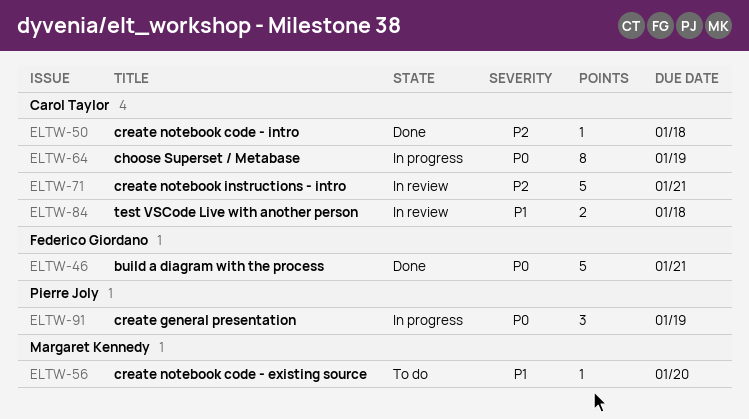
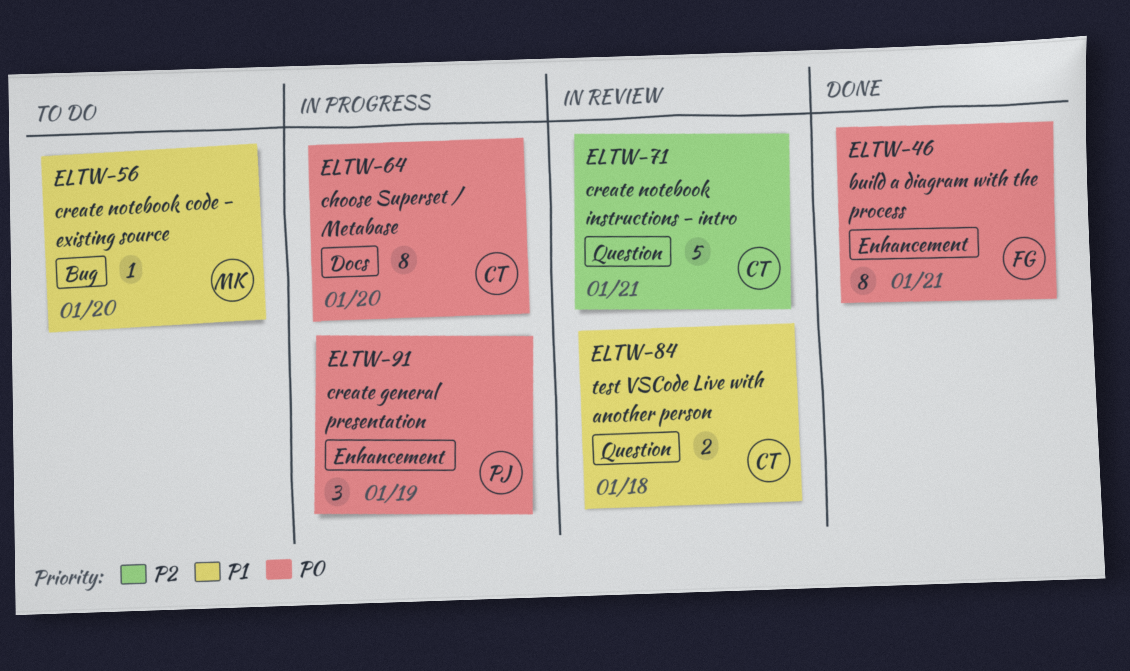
ELTW-46, estimate: 5 -> 8
ELTW-50: present -> none
ELTW-64, due: Jan 19 -> Jan 20

